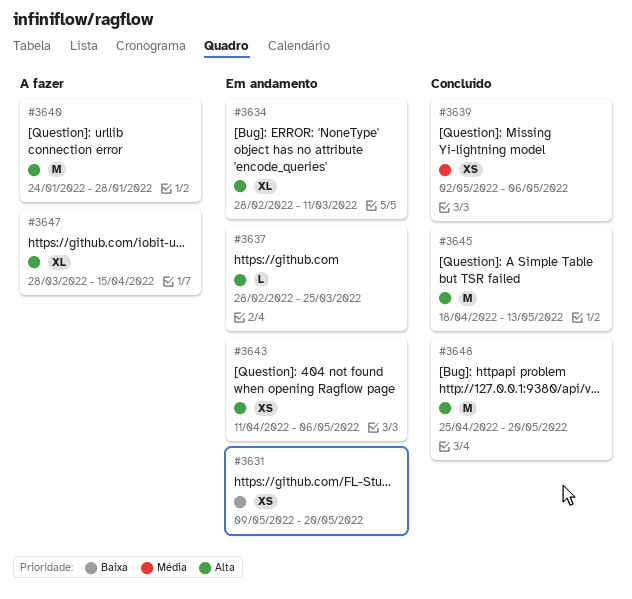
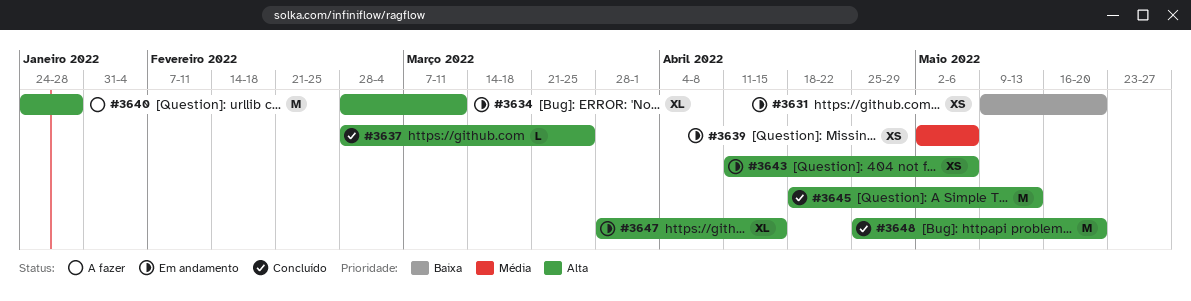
#3637, status: Em andamento -> Concluído
#3639, status: Concluído -> Em andamento
#3647, status: A fazer -> Em andamento

